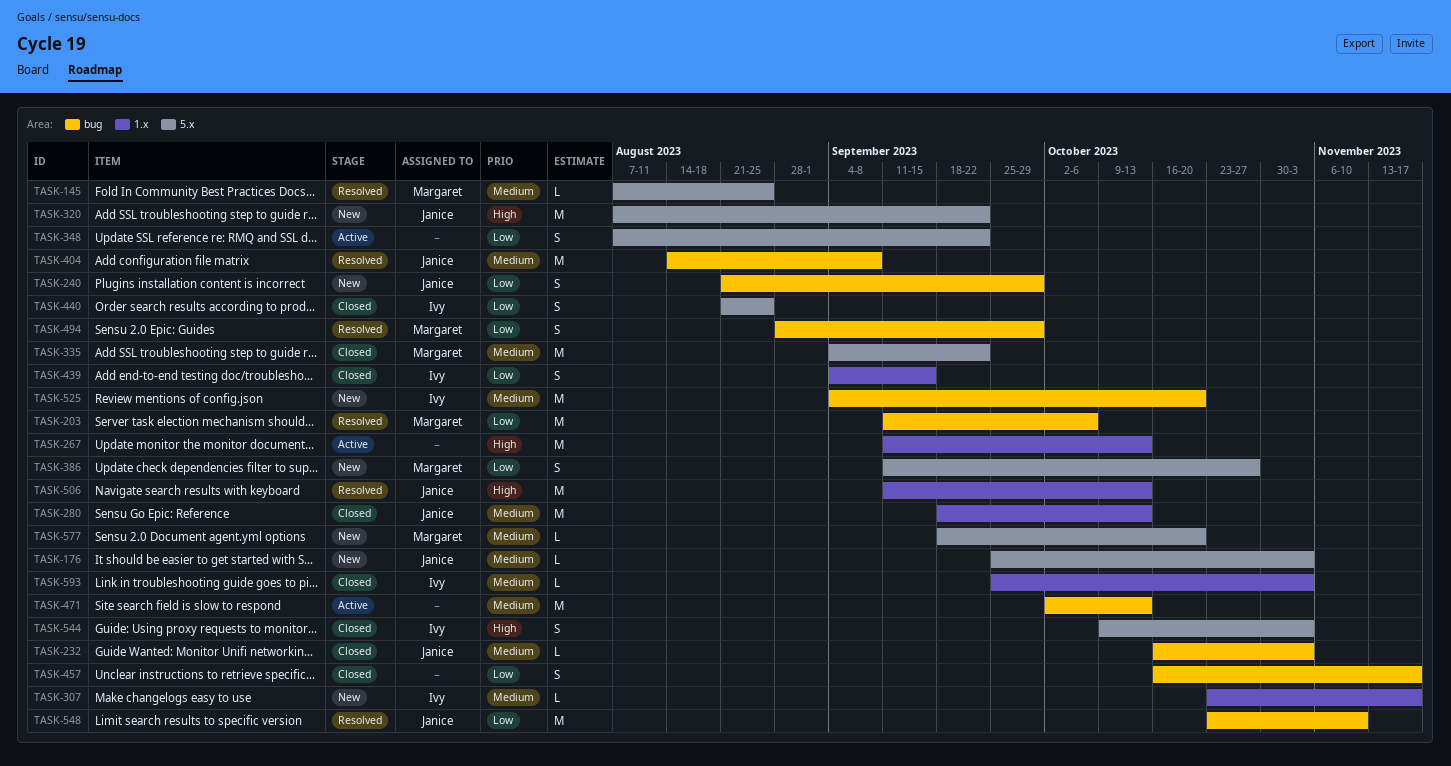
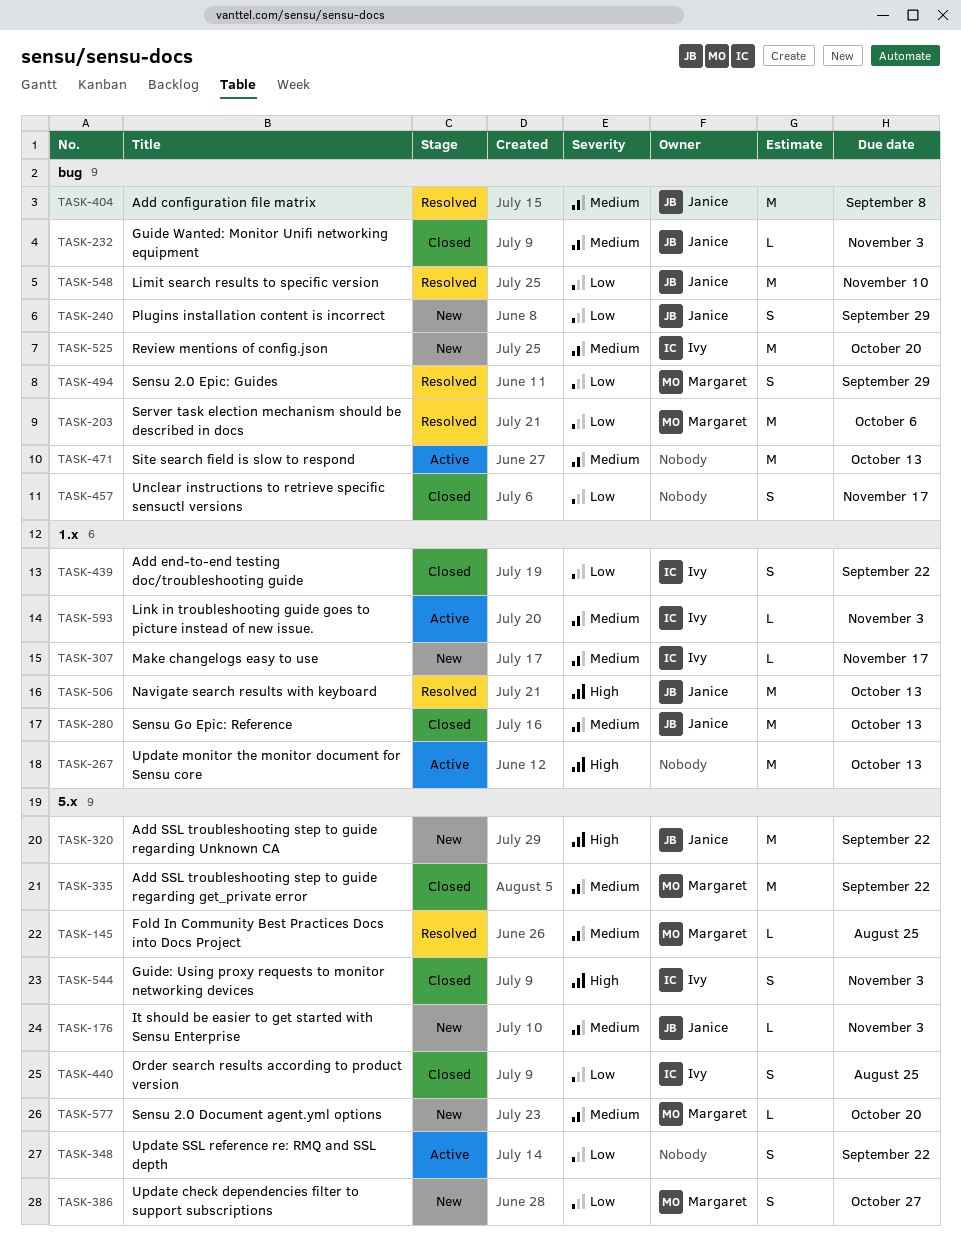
TASK-439, due: Sep 15 -> Sep 22
TASK-593, status: Closed -> Active

